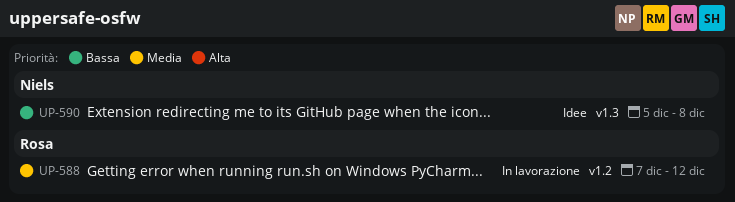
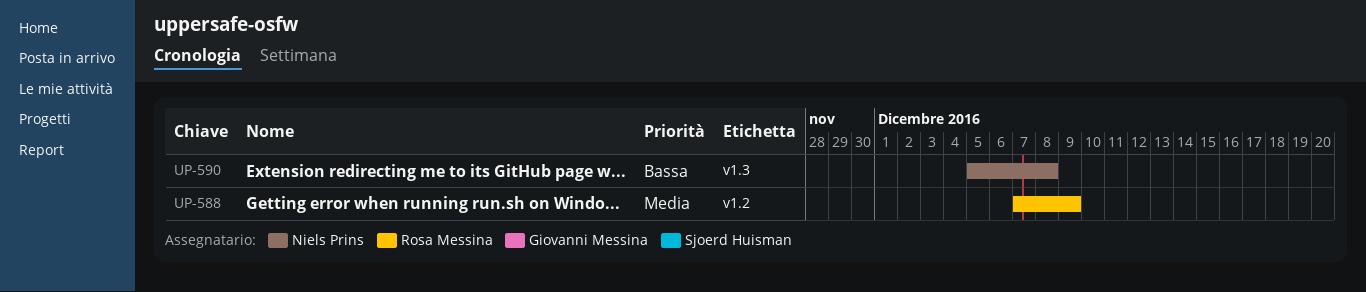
UP-588, due: Dec 12 -> Dec 9

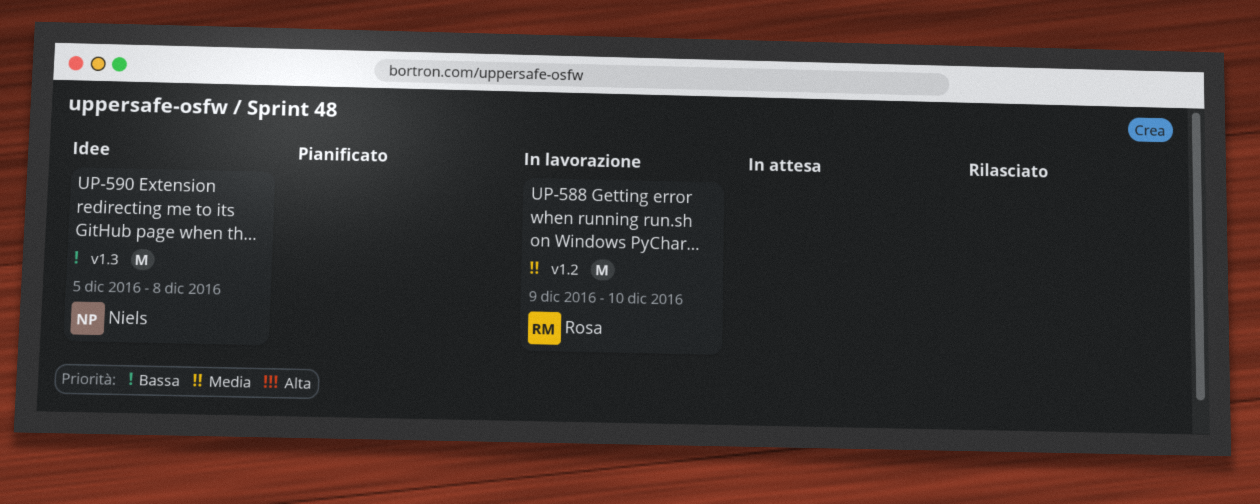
UP-588, start: Dec 7 -> Dec 9
UP-588, due: Dec 9 -> Dec 10

